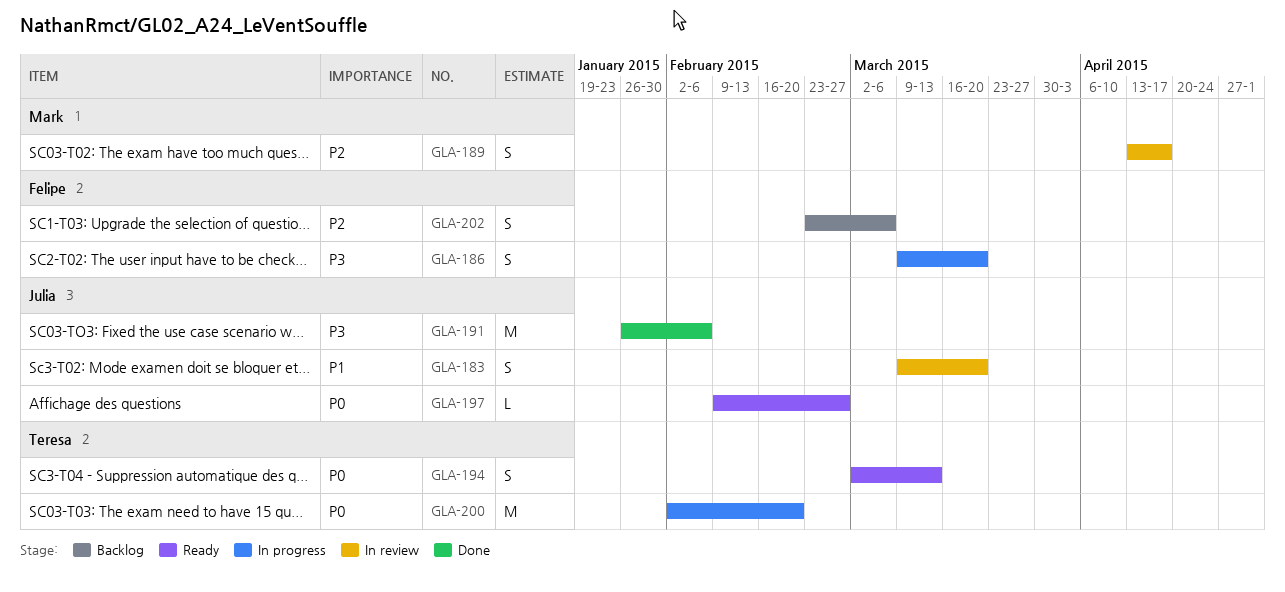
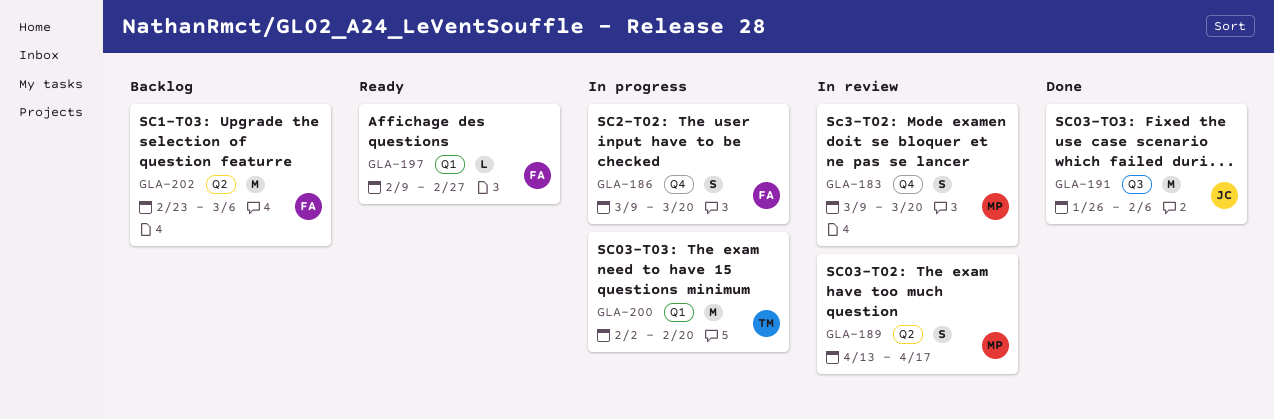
GLA-183, owner: Julia -> Mark
GLA-194: present -> none
GLA-197, owner: Julia -> Felipe
GLA-202, estimate: S -> M

